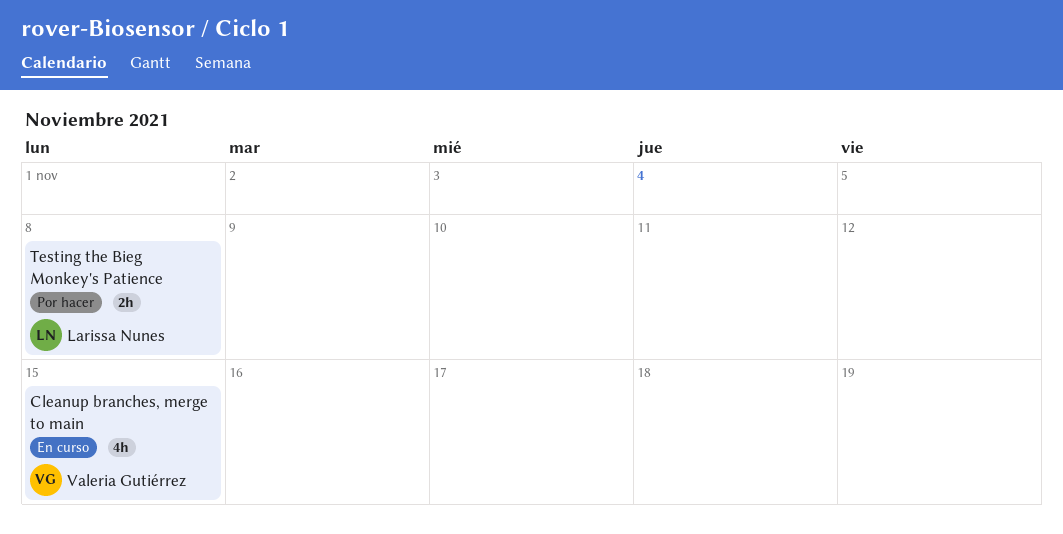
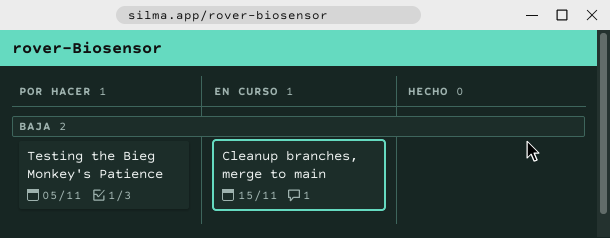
Testing the Bieg Monkey's Patience, due: Nov 8 -> Nov 5

